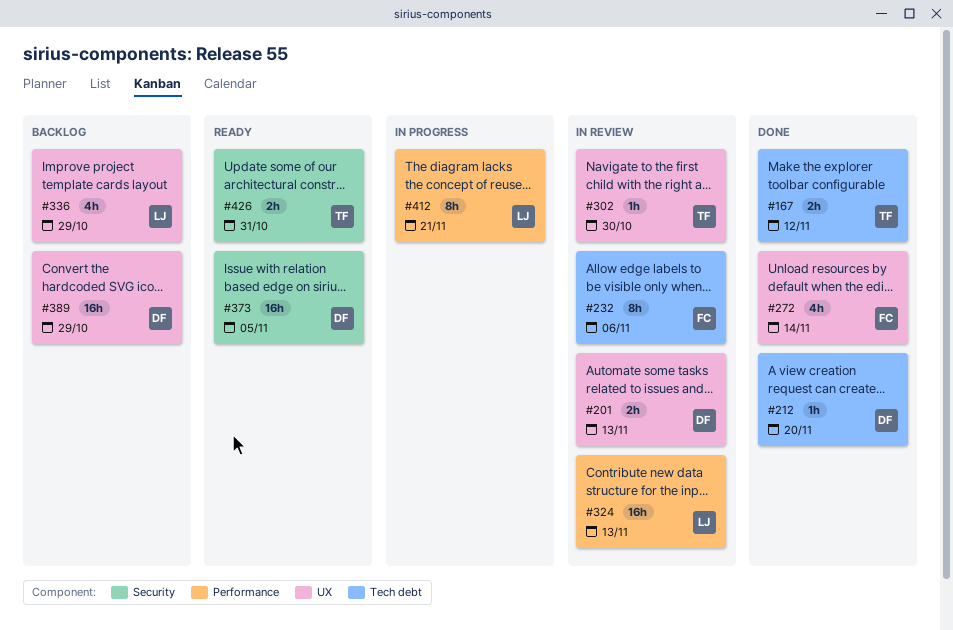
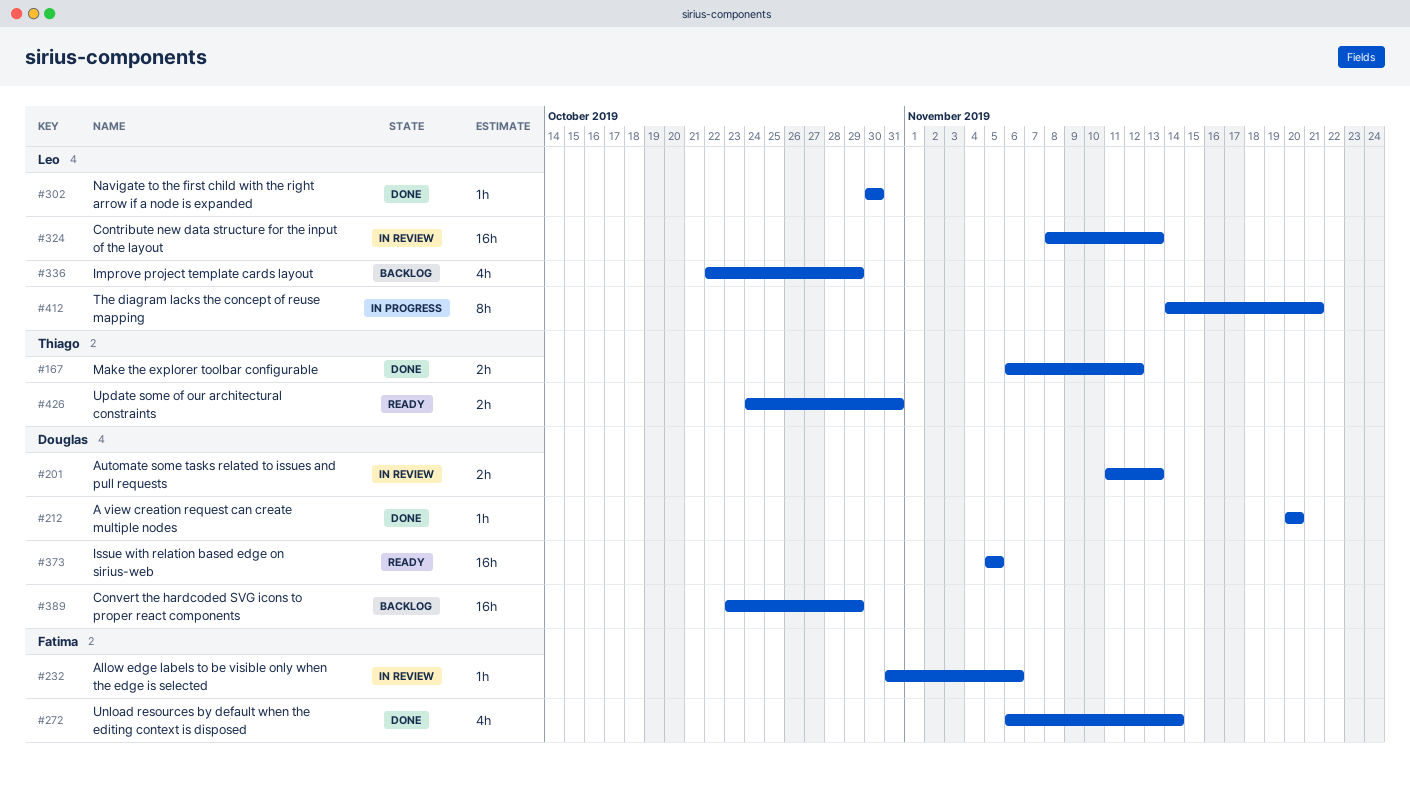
#232, estimate: 8h -> 1h
#302, status: In review -> Done
#302, owner: Thiago -> Leo

